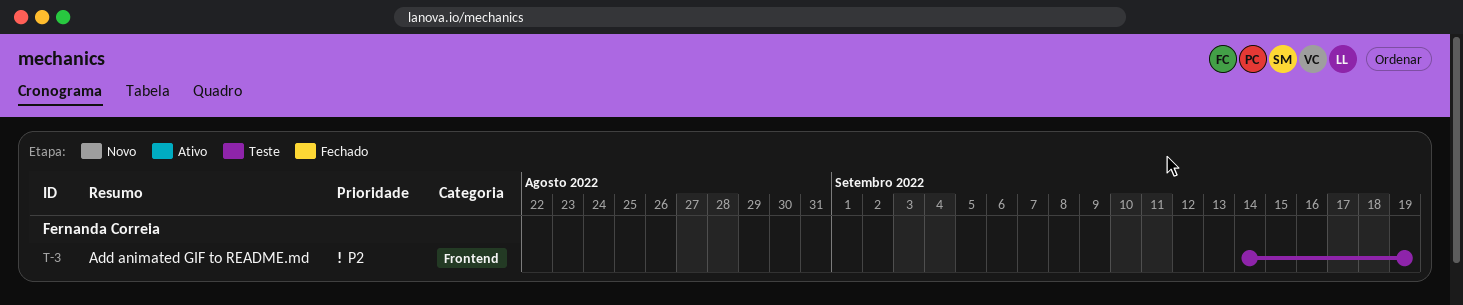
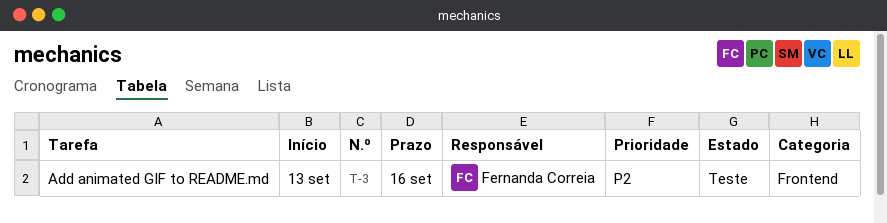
T-3, start: Sep 14 -> Sep 13
T-3, due: Sep 19 -> Sep 16

